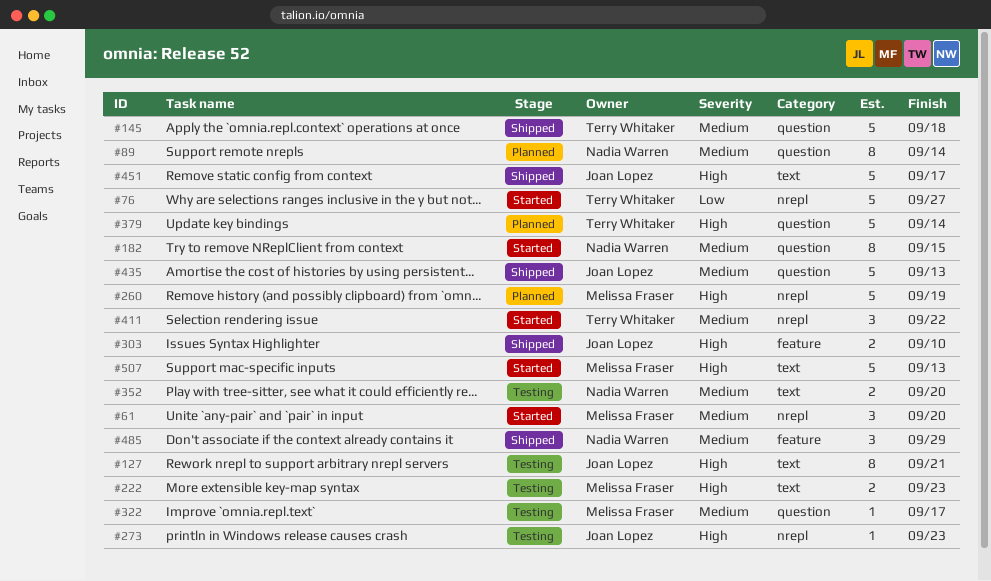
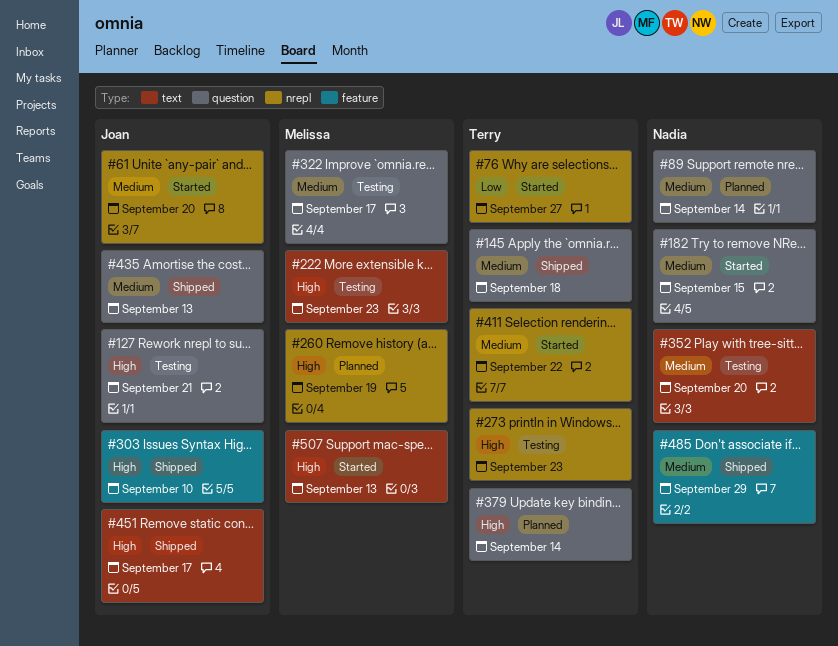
#61, owner: Melissa Fraser -> Joan Lopez
#127, label: text -> question
#273, owner: Joan Lopez -> Terry Whitaker

